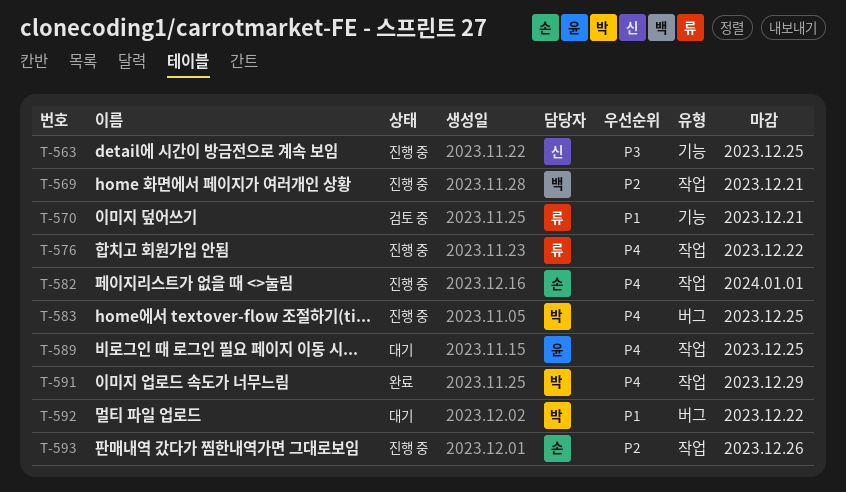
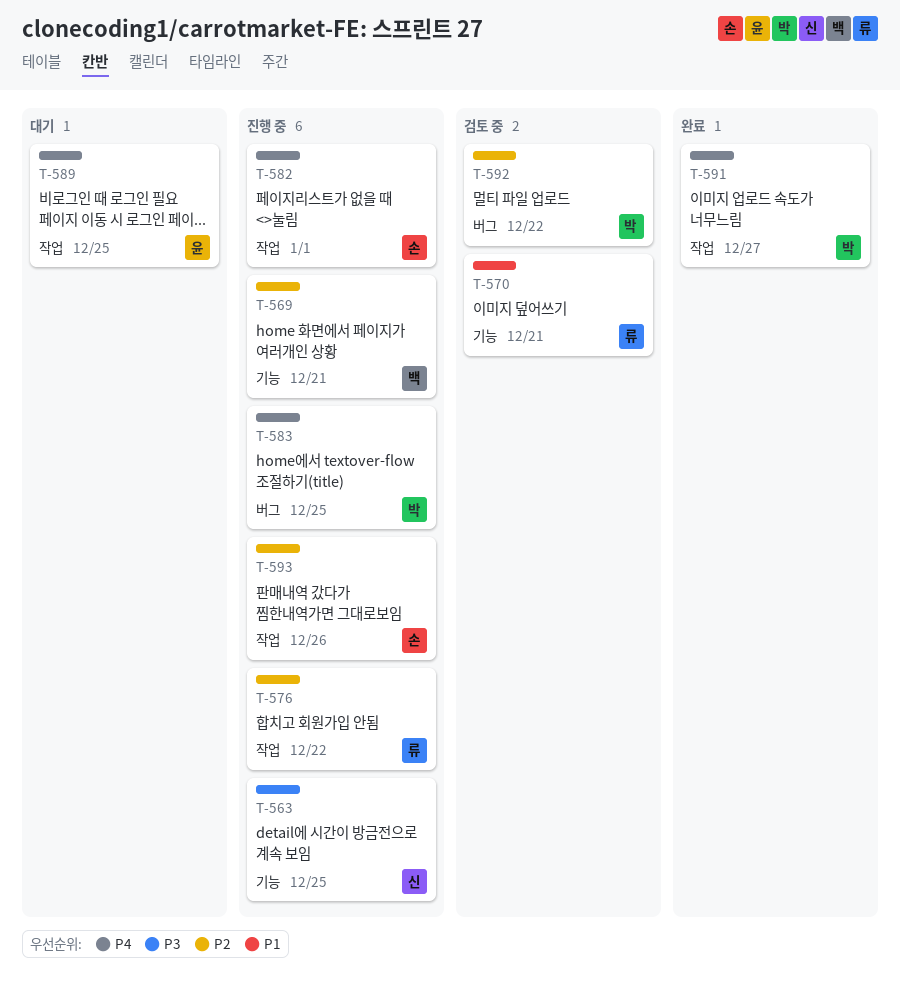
T-569, label: 작업 -> 기능
T-576, priority: P4 -> P2
T-591, due: Dec 29 -> Dec 27
T-592, status: 대기 -> 검토 중
T-592, priority: P1 -> P2

